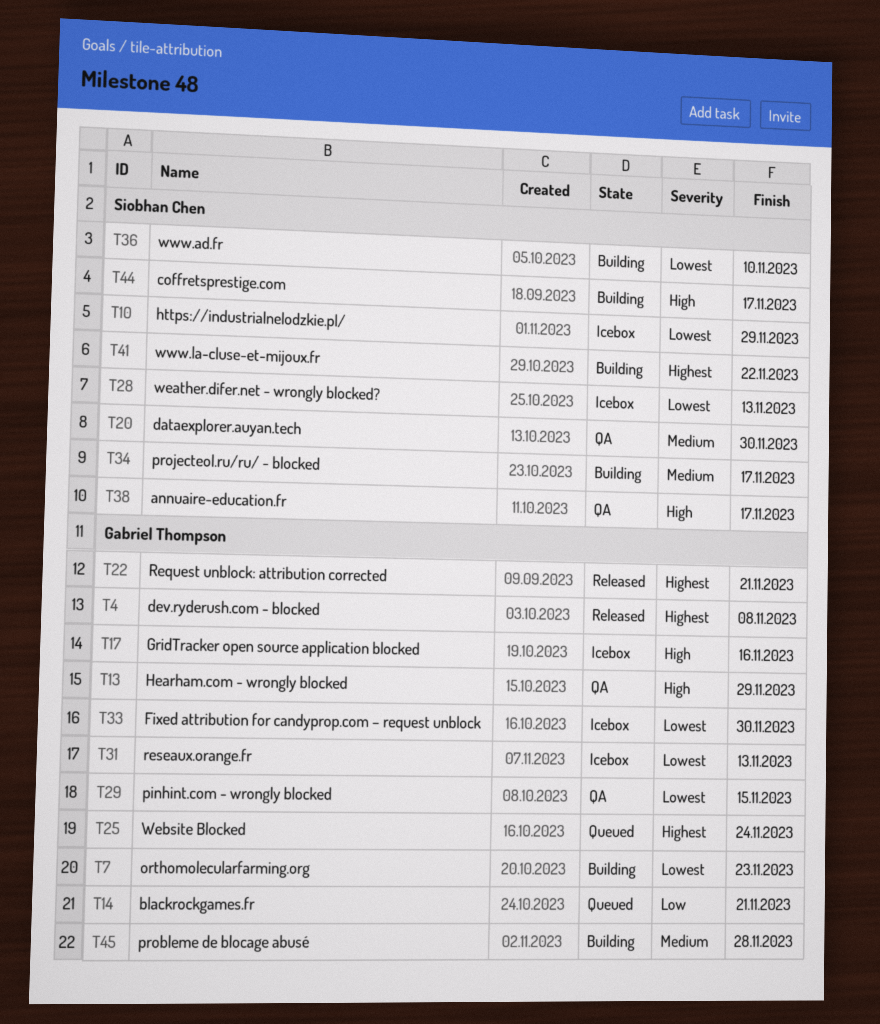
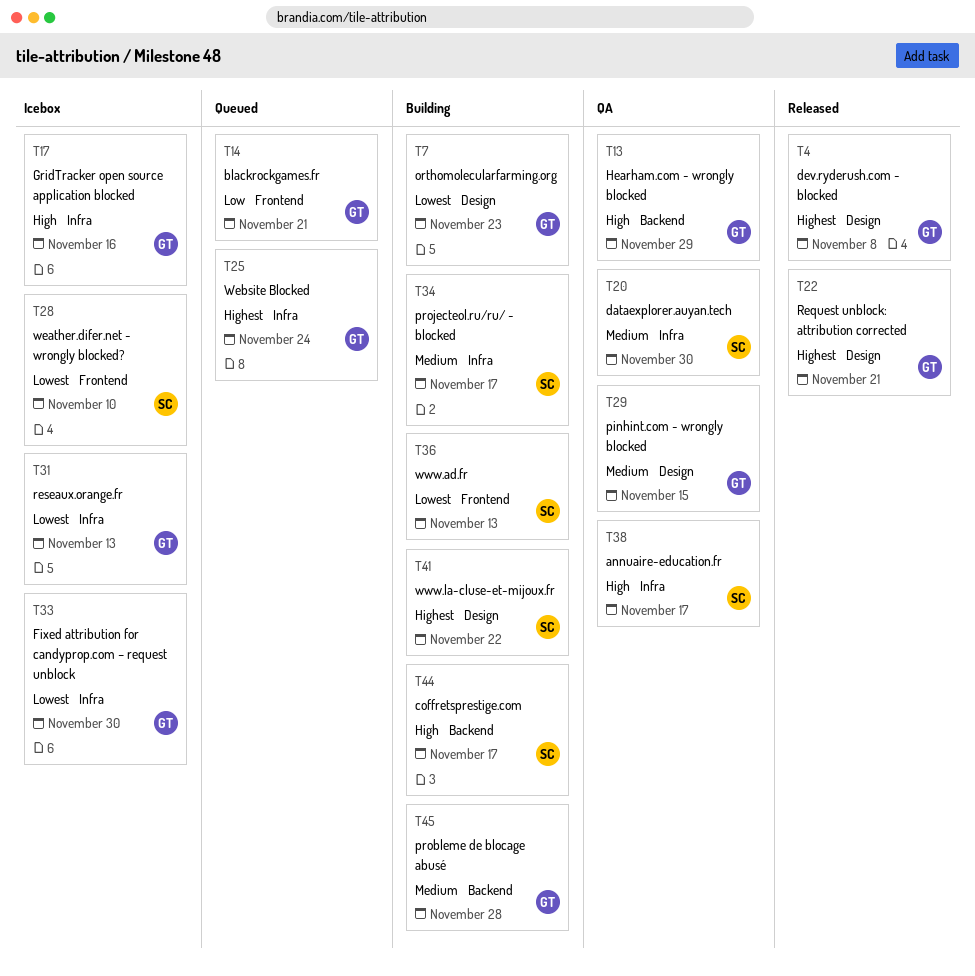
T10: present -> none
T28, due: Nov 13 -> Nov 10
T29, priority: Lowest -> Medium
T36, due: Nov 10 -> Nov 13

